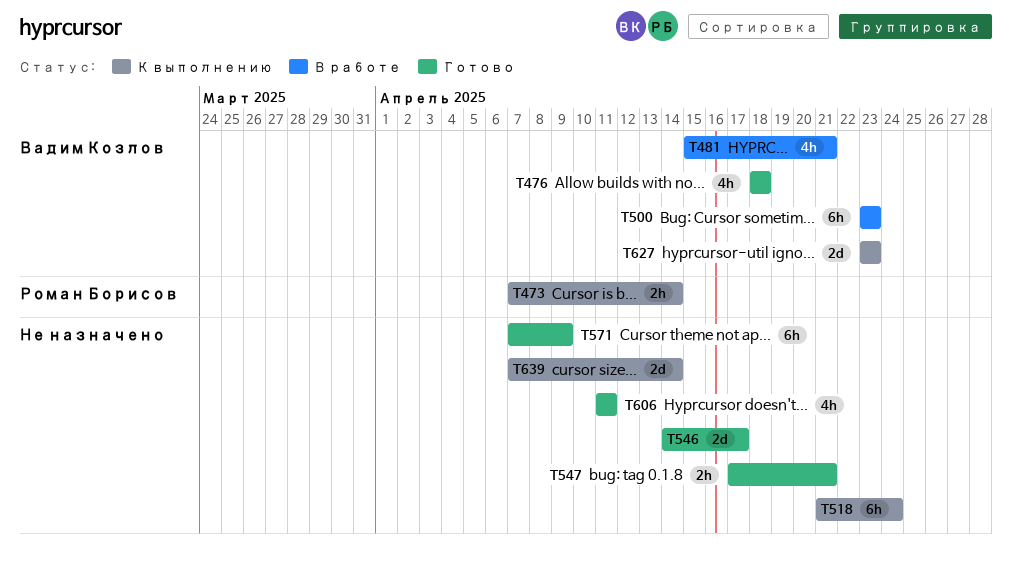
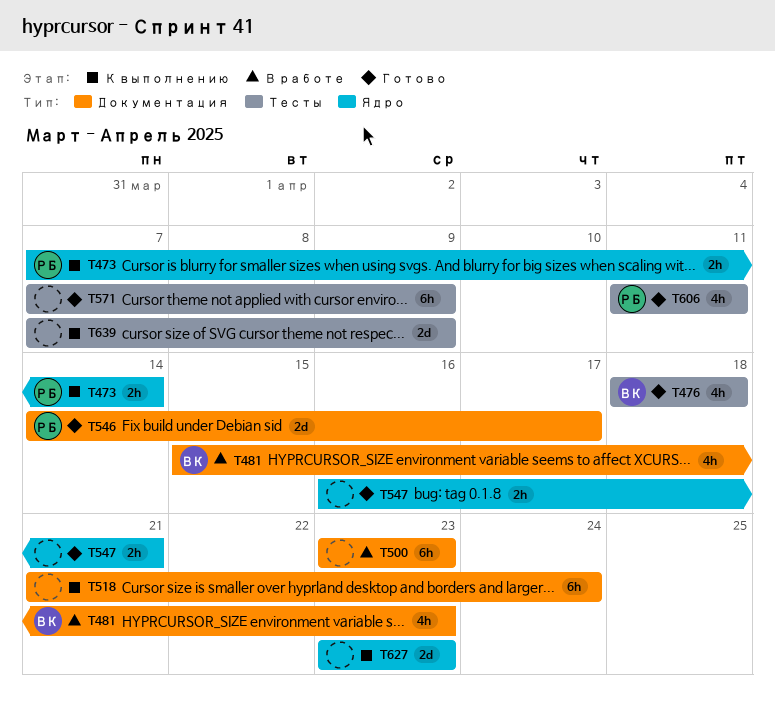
T481, due: Apr 21 -> Apr 23
T500, owner: Вадим Козлов -> none
T546, owner: none -> Роман Борисов
T547, start: Apr 17 -> Apr 16
T606, owner: none -> Роман Борисов
T627, owner: Вадим Козлов -> none
T639, due: Apr 14 -> Apr 9

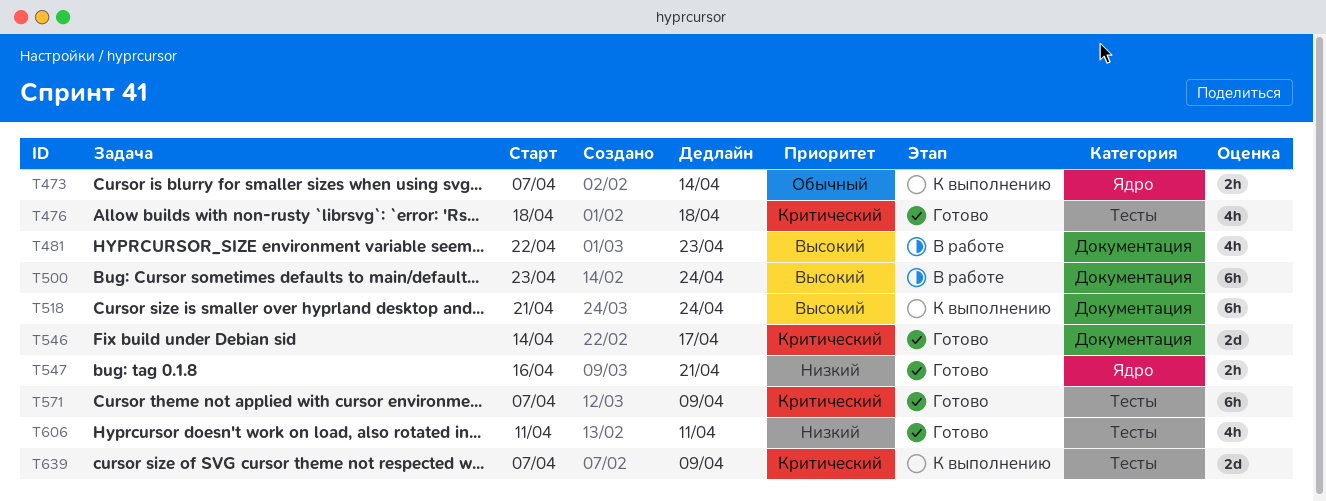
T481, start: Apr 15 -> Apr 22
T500, due: Apr 23 -> Apr 24
T627: present -> none

